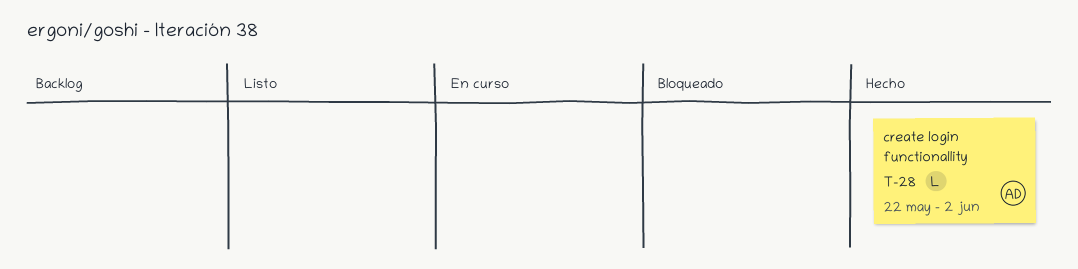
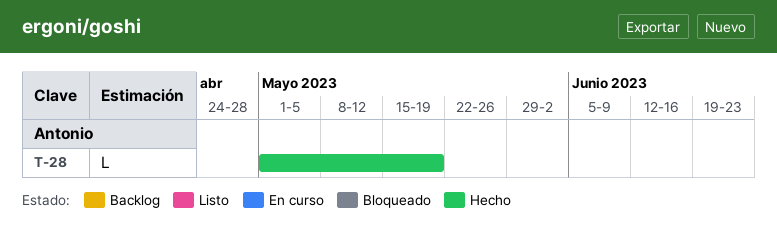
T-28, start: May 22 -> May 1
T-28, due: Jun 2 -> May 19

